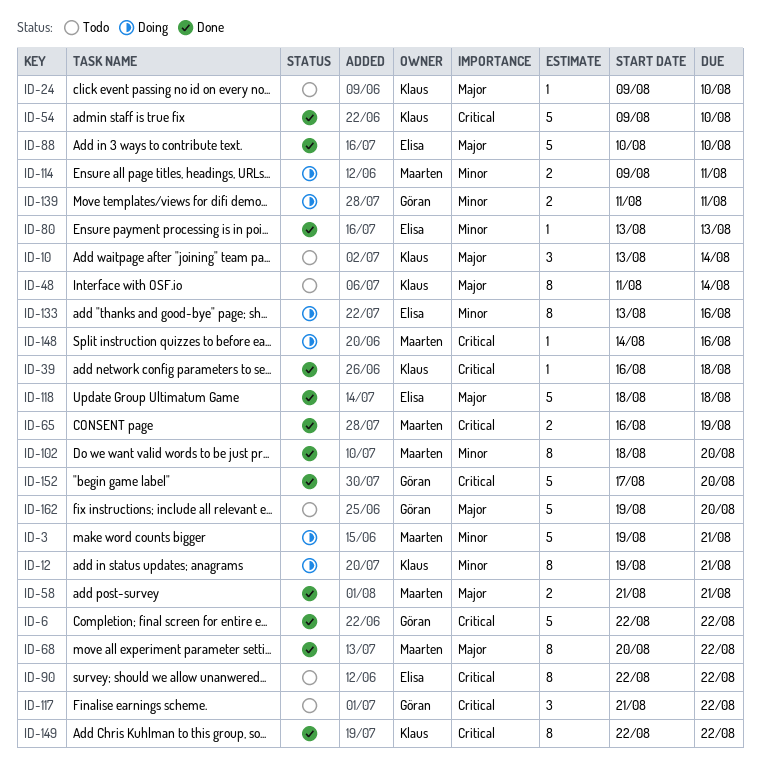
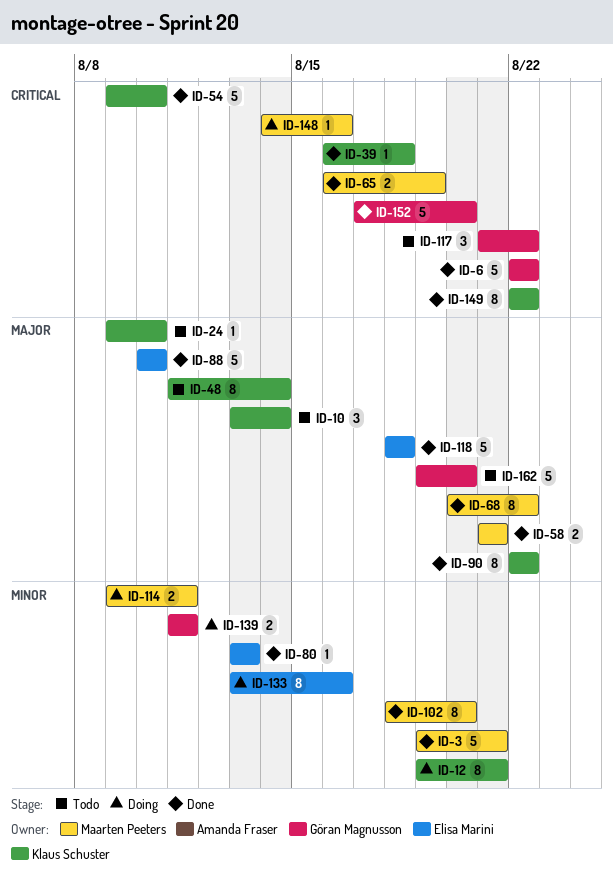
ID-3, status: Doing -> Done
ID-90, status: Todo -> Done
ID-90, owner: Elisa Marini -> Klaus Schuster
ID-90, priority: Critical -> Major

